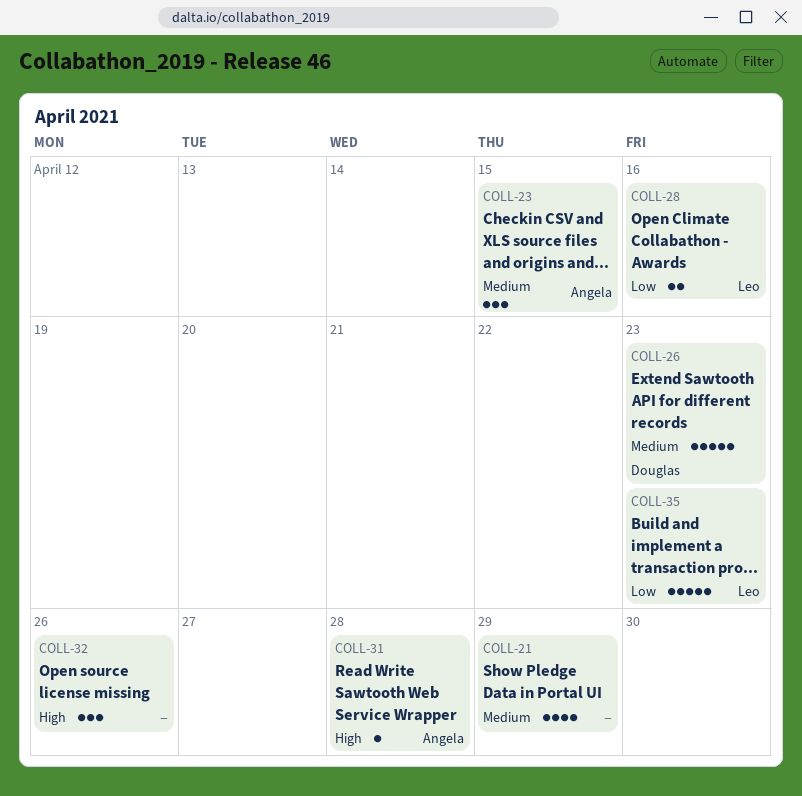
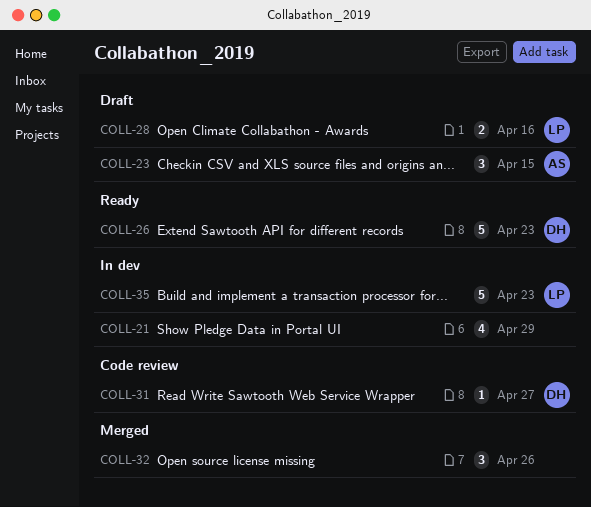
COLL-31, owner: Angela -> Douglas
COLL-31, due: Apr 28 -> Apr 27

